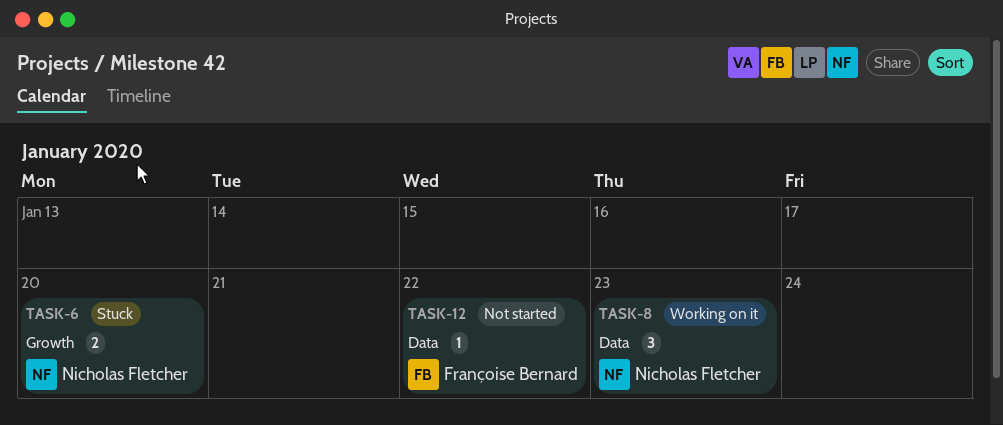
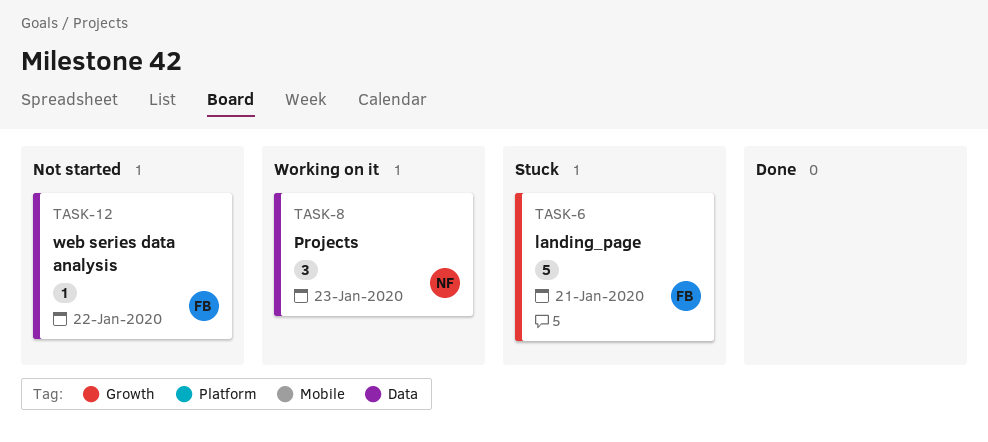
TASK-6, owner: Nicholas Fletcher -> Françoise Bernard
TASK-6, estimate: 2 -> 5
TASK-6, due: Jan 20 -> Jan 21

